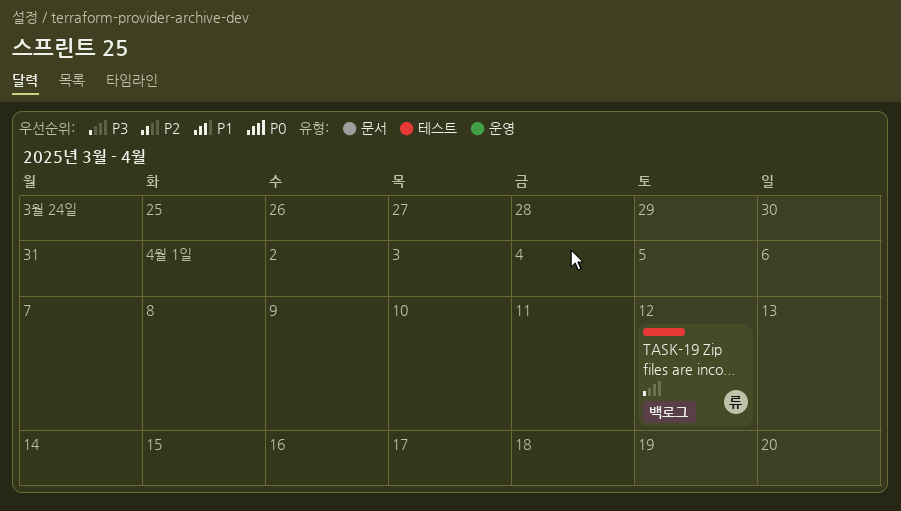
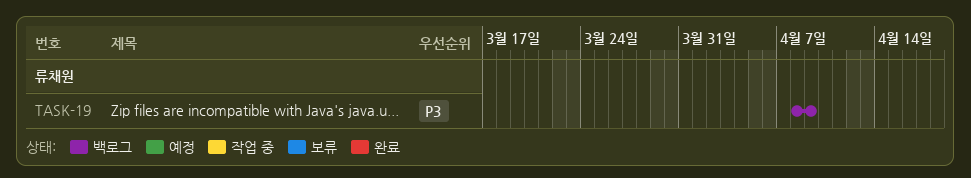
TASK-19, due: Apr 12 -> Apr 9

